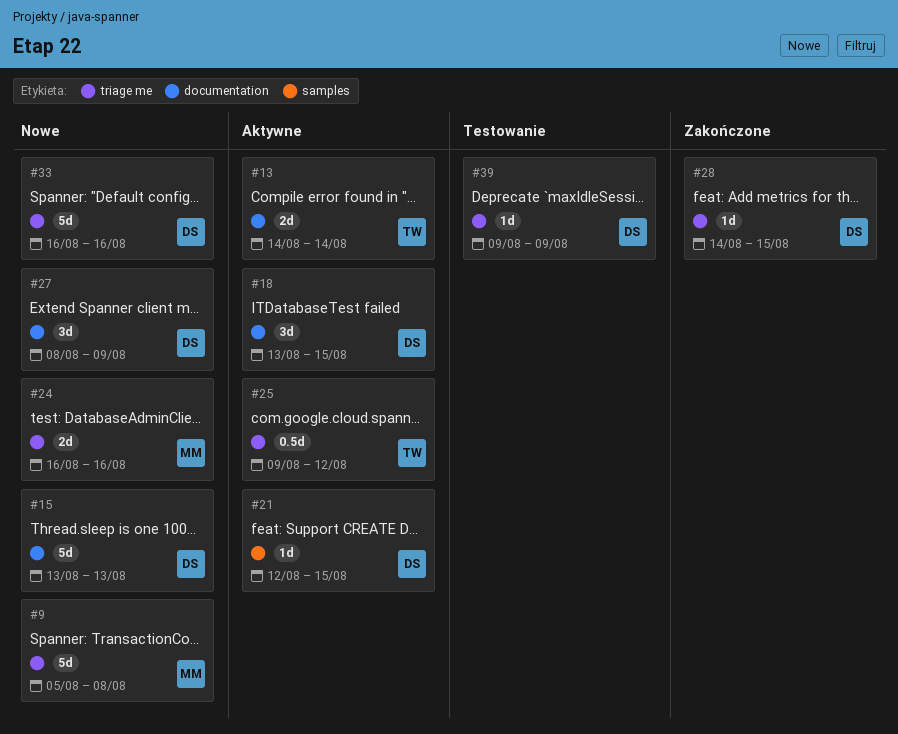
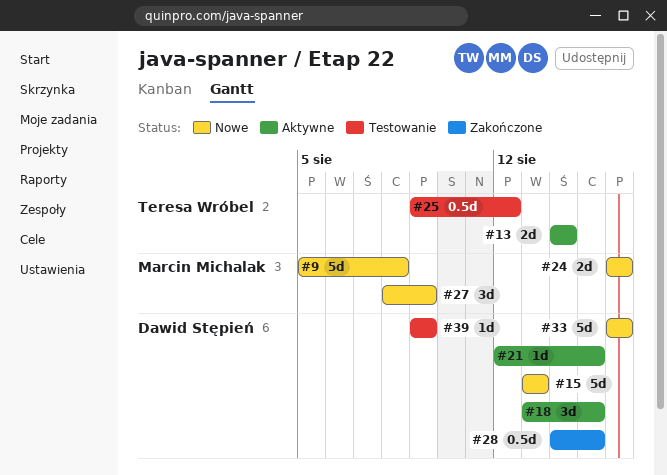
#25, status: Aktywne -> Testowanie
#27, owner: Dawid Stępień -> Marcin Michalak
#28, estimate: 1d -> 0.5d

